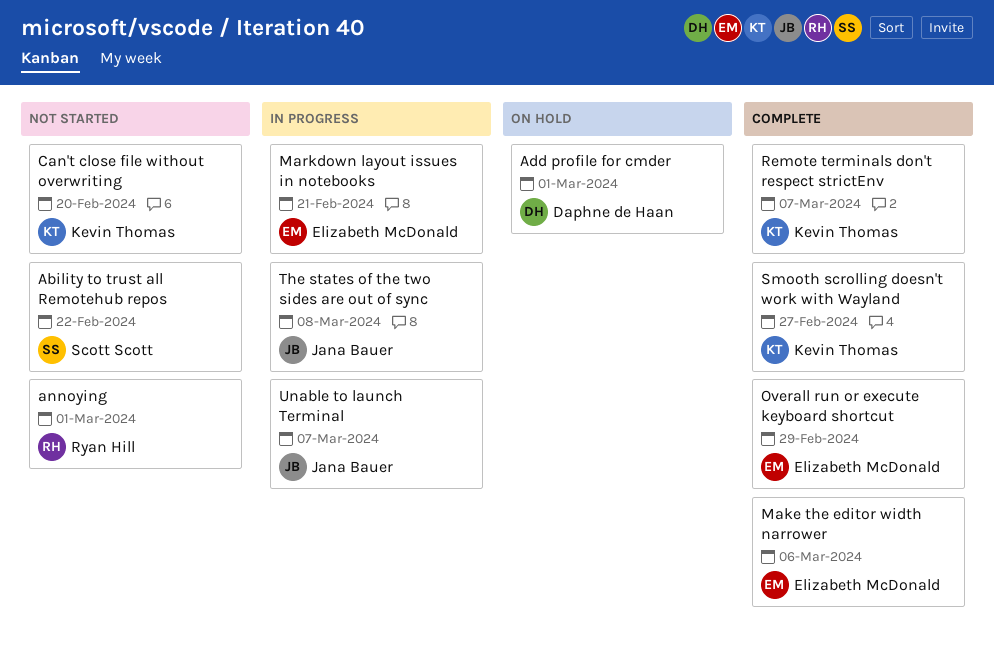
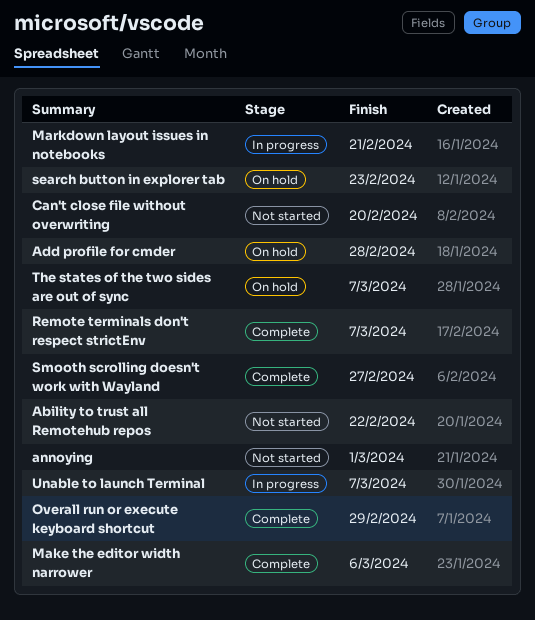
Add profile for cmder, due: Mar 1 -> Feb 28
search button in explorer tab: none -> present
The states of the two sides are out of sync, status: In progress -> On hold
The states of the two sides are out of sync, due: Mar 8 -> Mar 7

